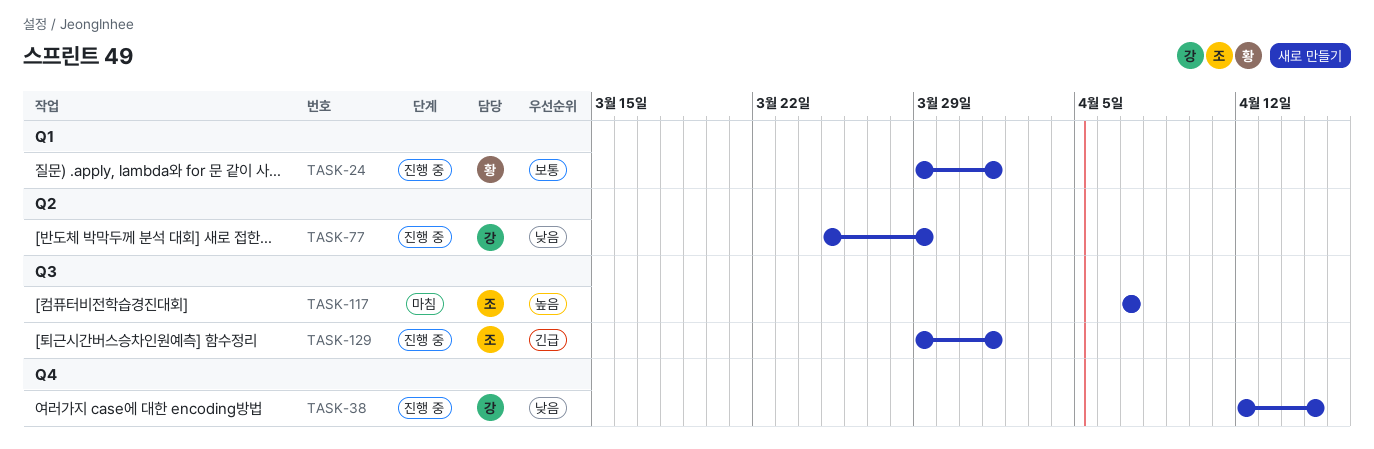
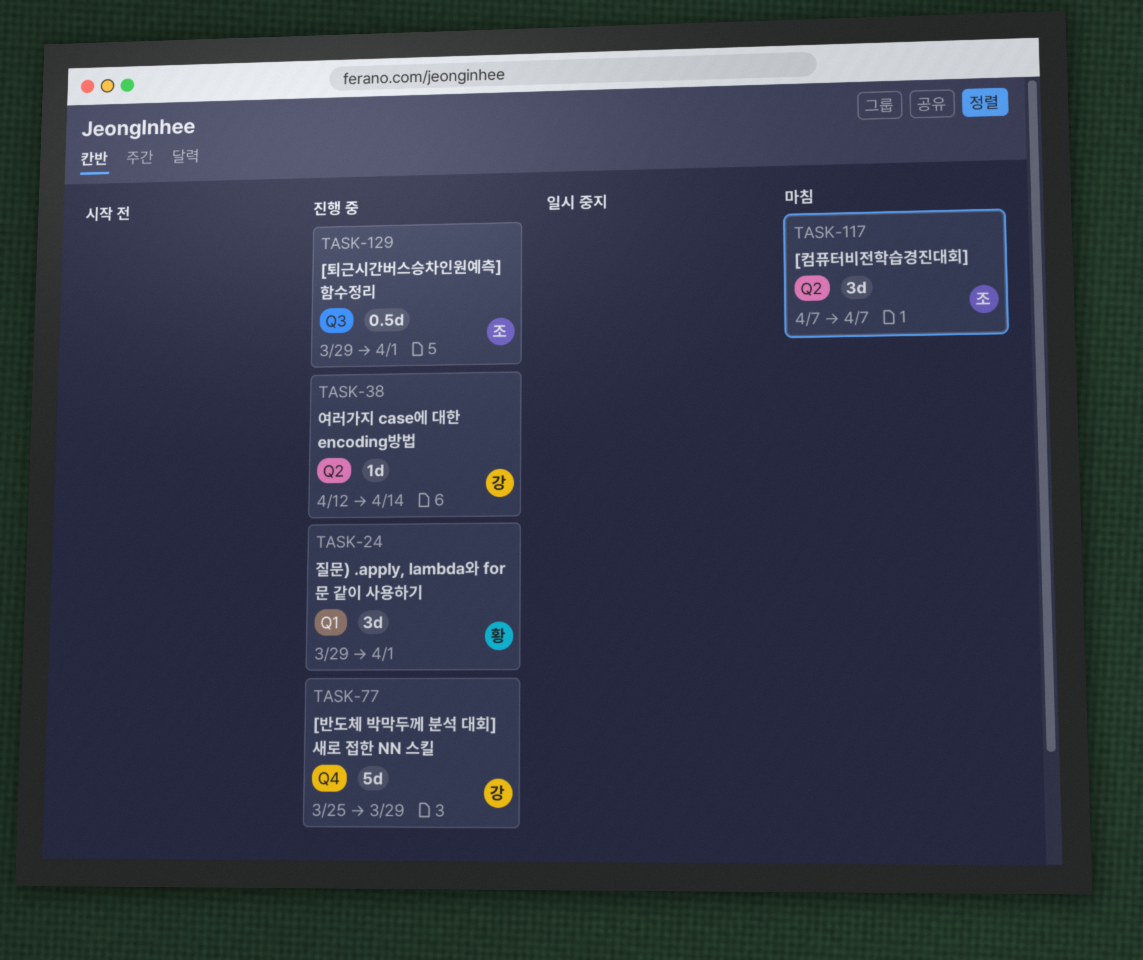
TASK-38, label: Q4 -> Q2
TASK-38, due: Apr 15 -> Apr 14
TASK-77, label: Q2 -> Q4
TASK-117, label: Q3 -> Q2

